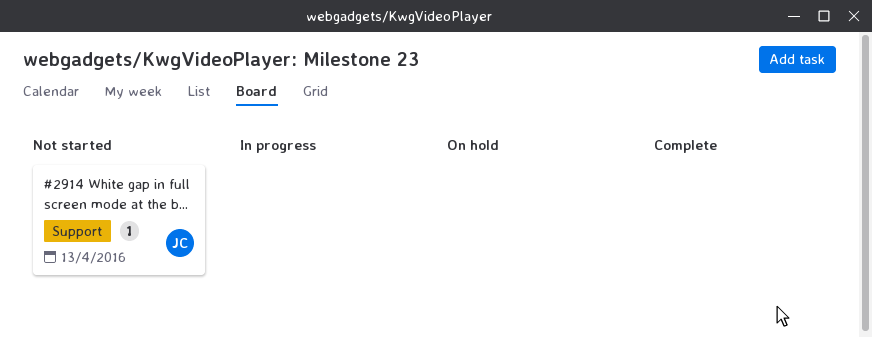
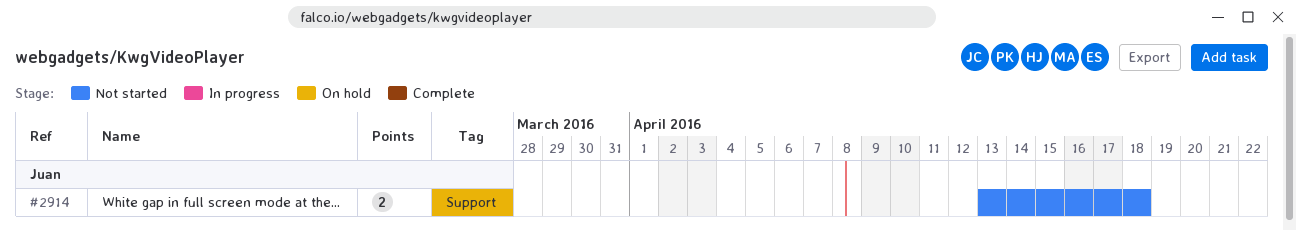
#2914, estimate: 1 -> 2
#2914, due: Apr 13 -> Apr 18

